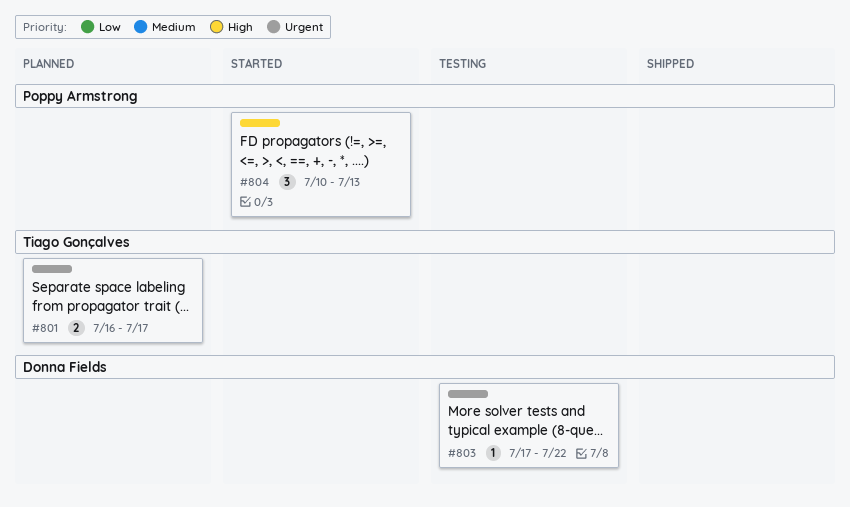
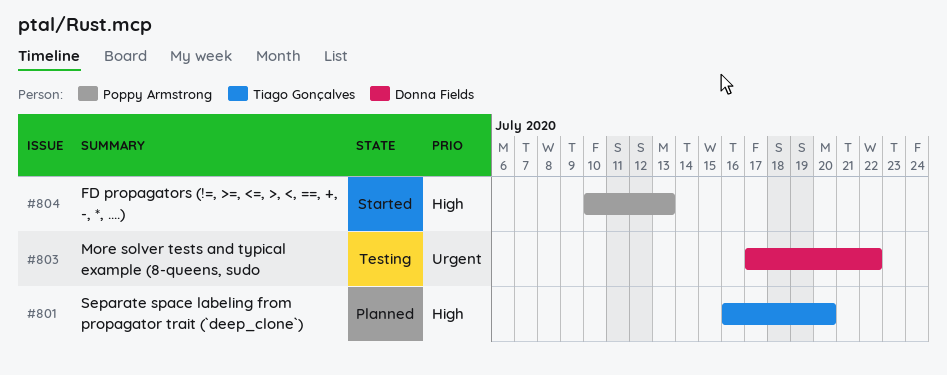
#801, priority: Urgent -> High
#801, due: Jul 17 -> Jul 20

